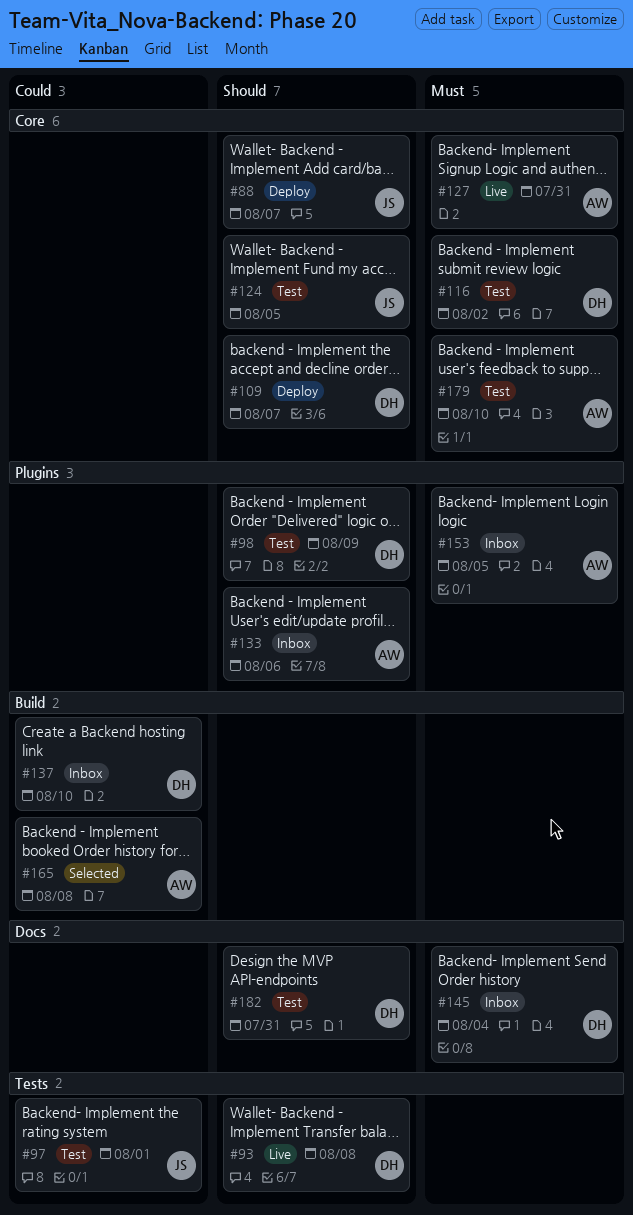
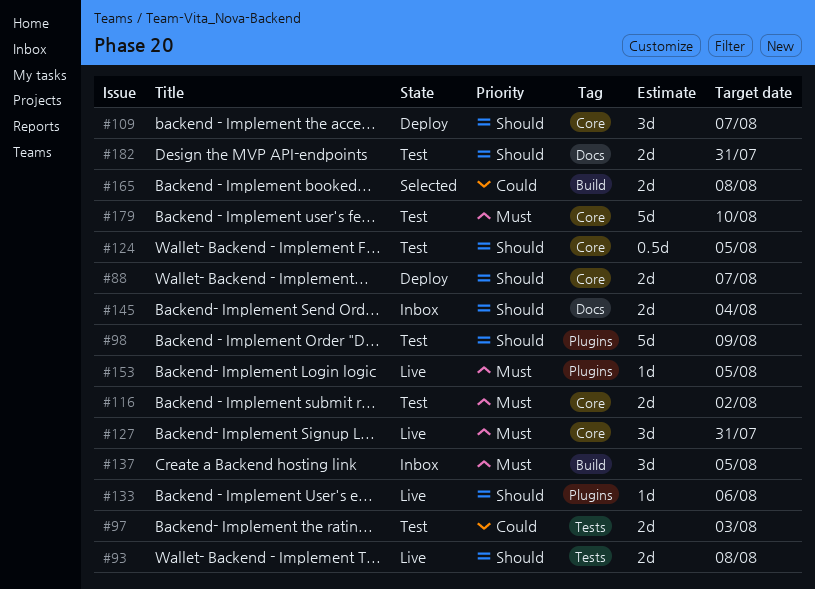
#97, due: Aug 1 -> Aug 3
#133, status: Inbox -> Live
#137, priority: Could -> Must
#137, due: Aug 10 -> Aug 5
#145, priority: Must -> Should
#153, status: Inbox -> Live

